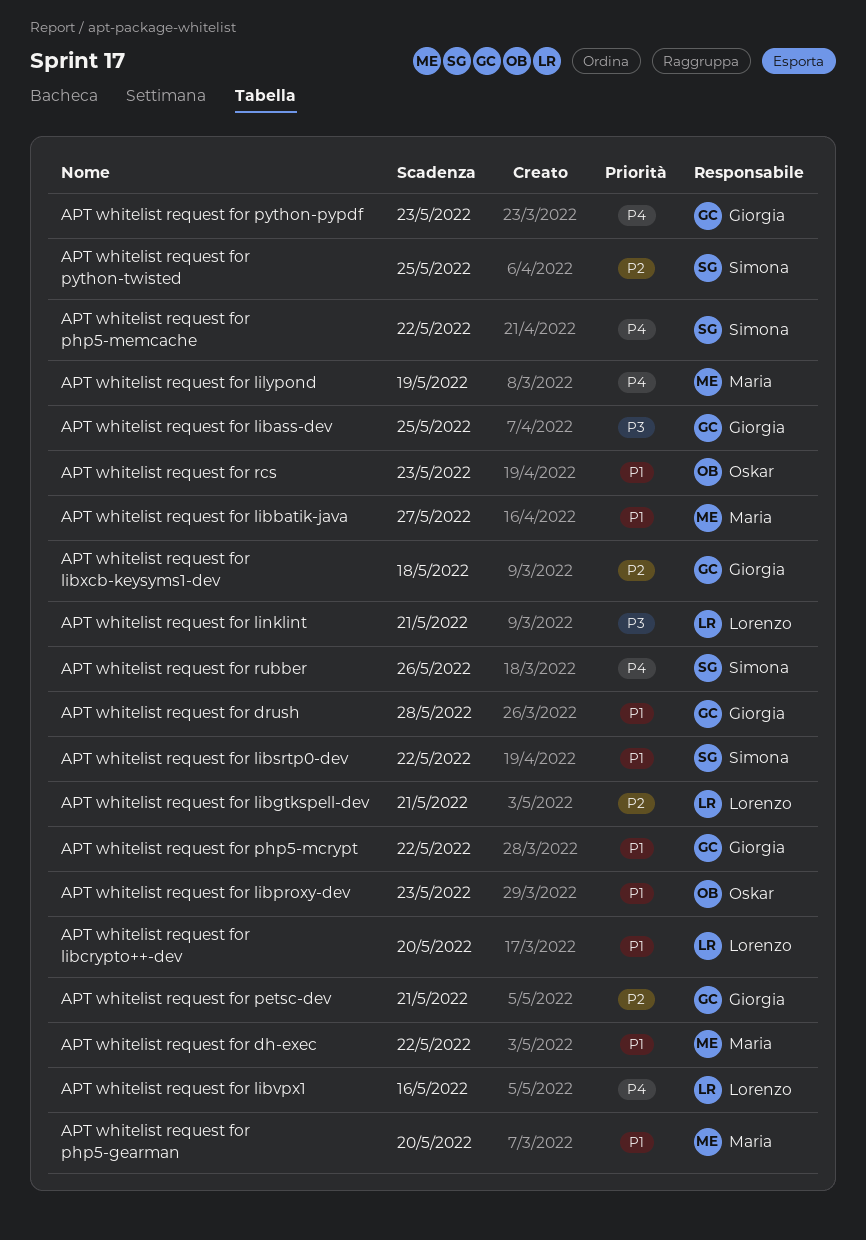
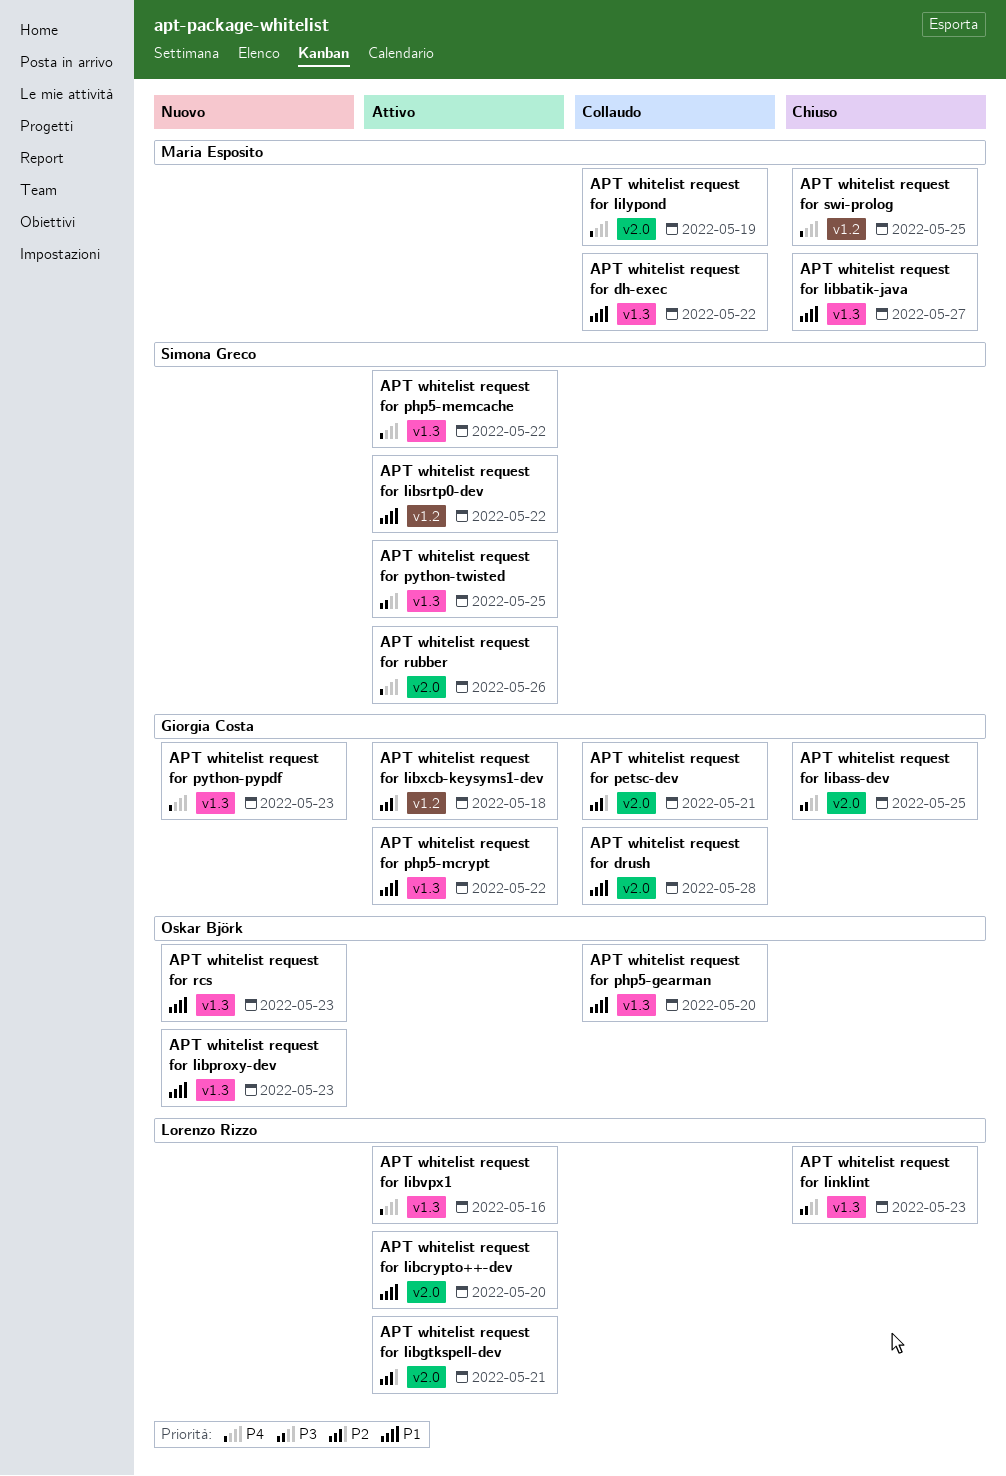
APT whitelist request for linklint, due: May 21 -> May 23
APT whitelist request for php5-gearman, owner: Maria Esposito -> Oskar Björk
APT whitelist request for python-twisted, priority: P2 -> P3
APT whitelist request for swi-prolog: none -> present

